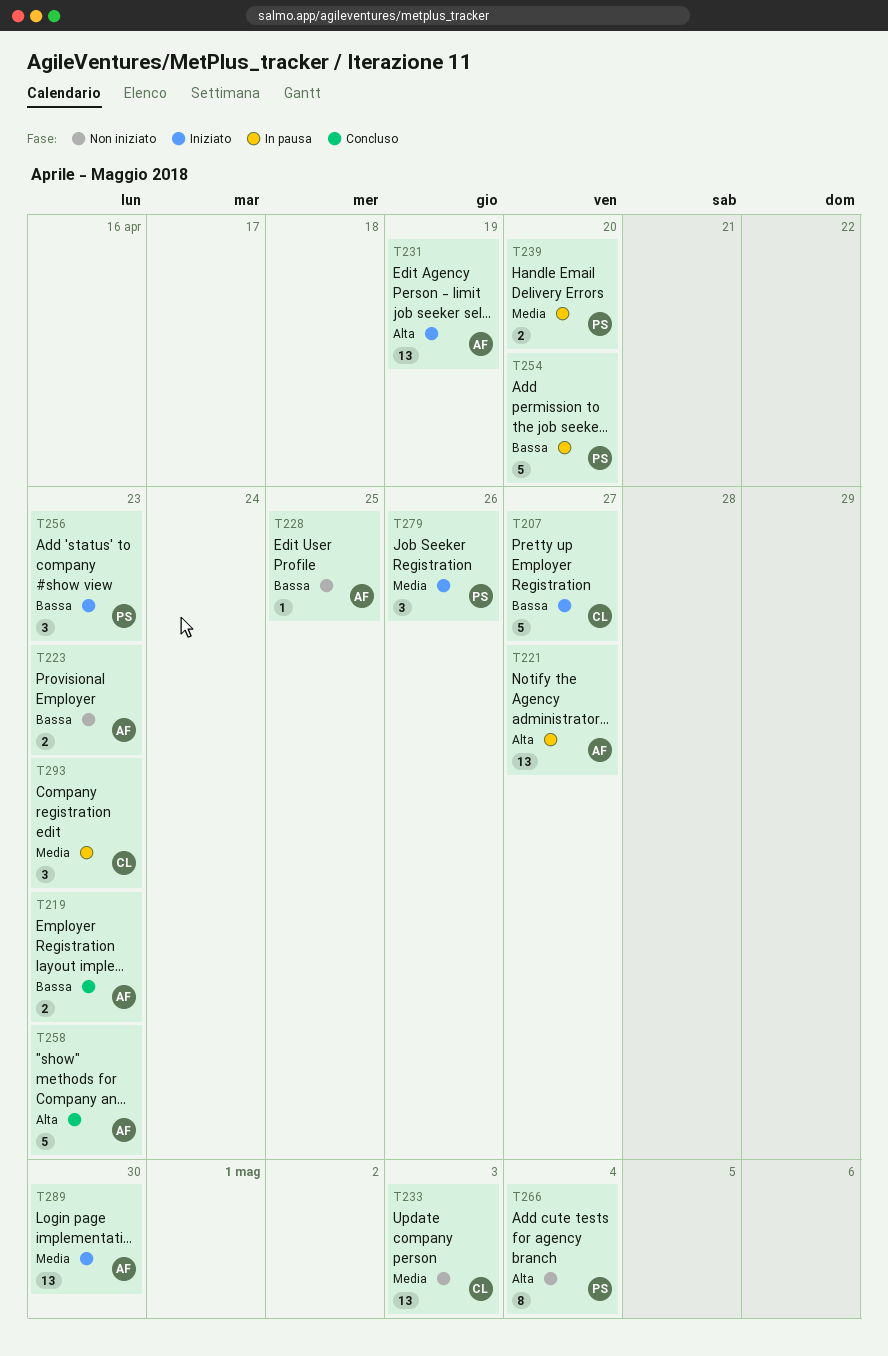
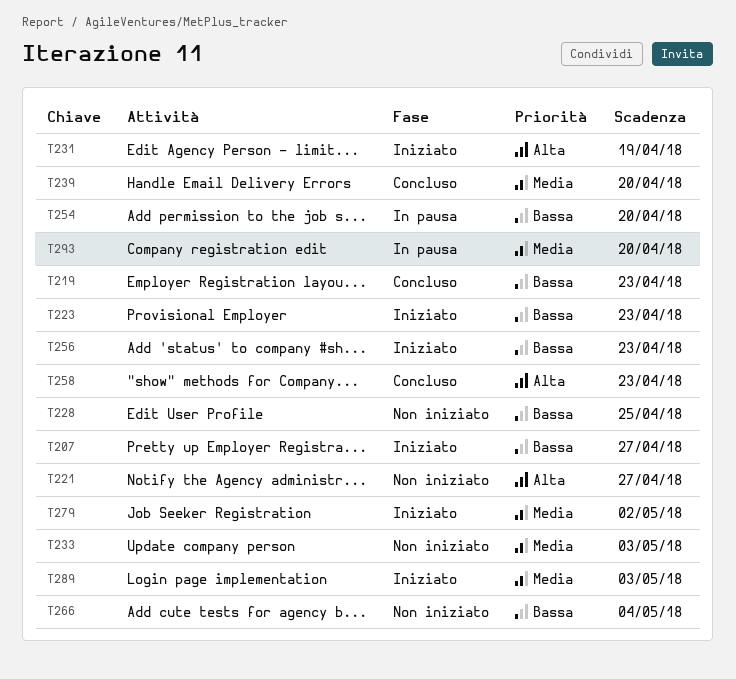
T221, status: In pausa -> Non iniziato
T223, status: Non iniziato -> Iniziato
T239, status: In pausa -> Concluso
T266, priority: Alta -> Bassa
T279, due: Apr 26 -> May 2
T289, due: Apr 30 -> May 3
T293, due: Apr 23 -> Apr 20

